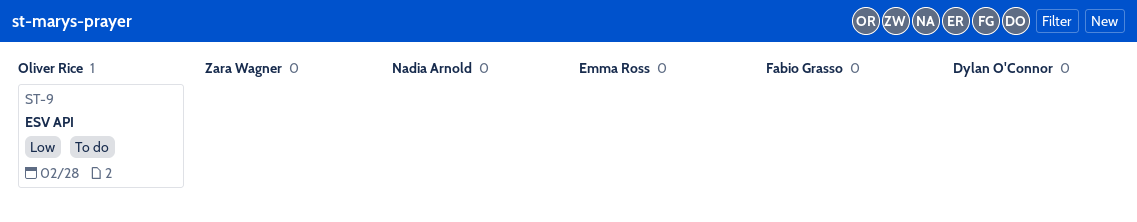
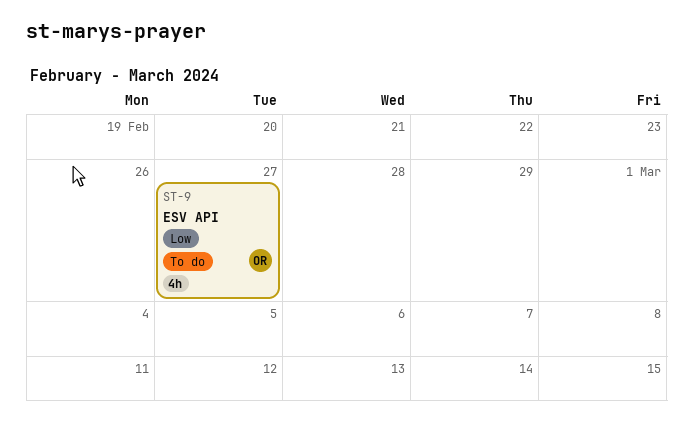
ST-9, due: Feb 28 -> Feb 27

